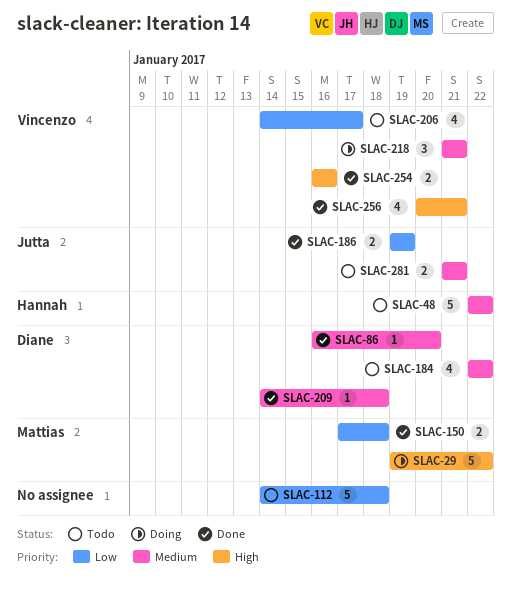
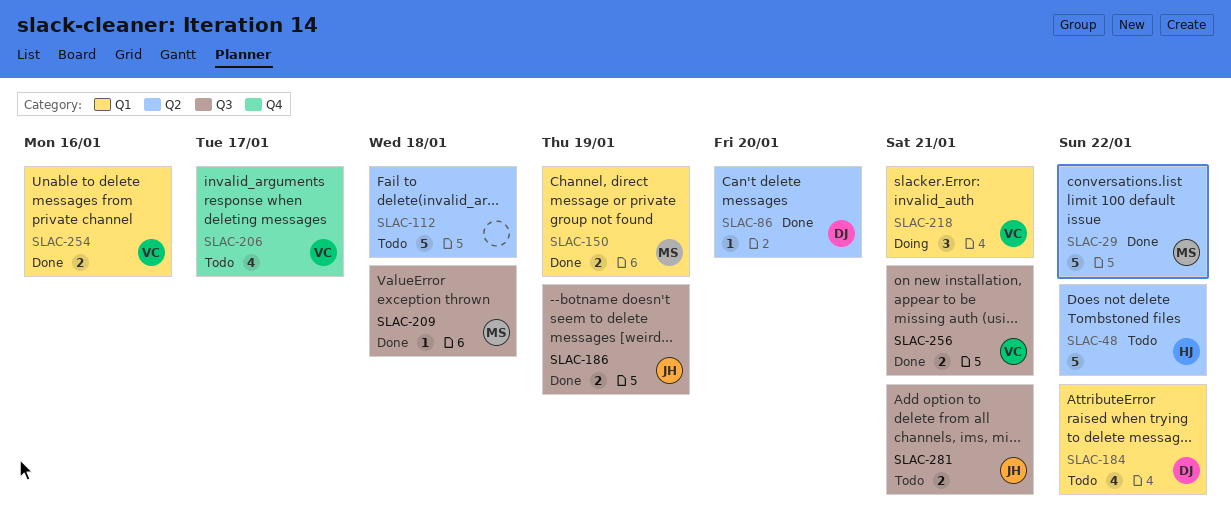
SLAC-29, status: Doing -> Done
SLAC-150, due: Jan 18 -> Jan 19
SLAC-209, owner: Diane -> Mattias
SLAC-256, estimate: 4 -> 2

